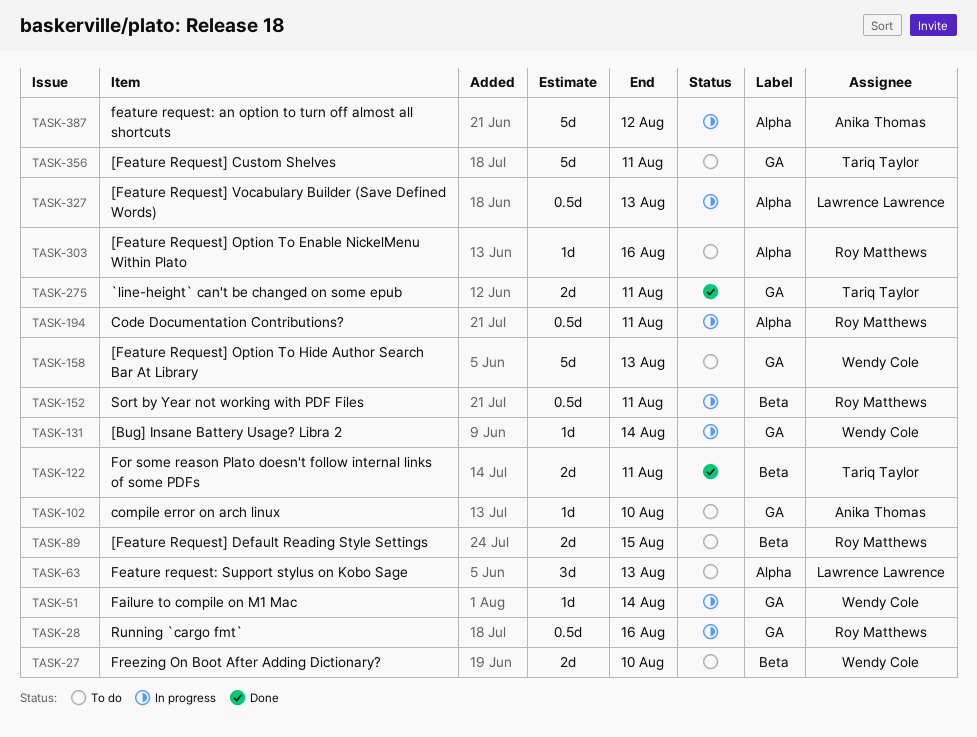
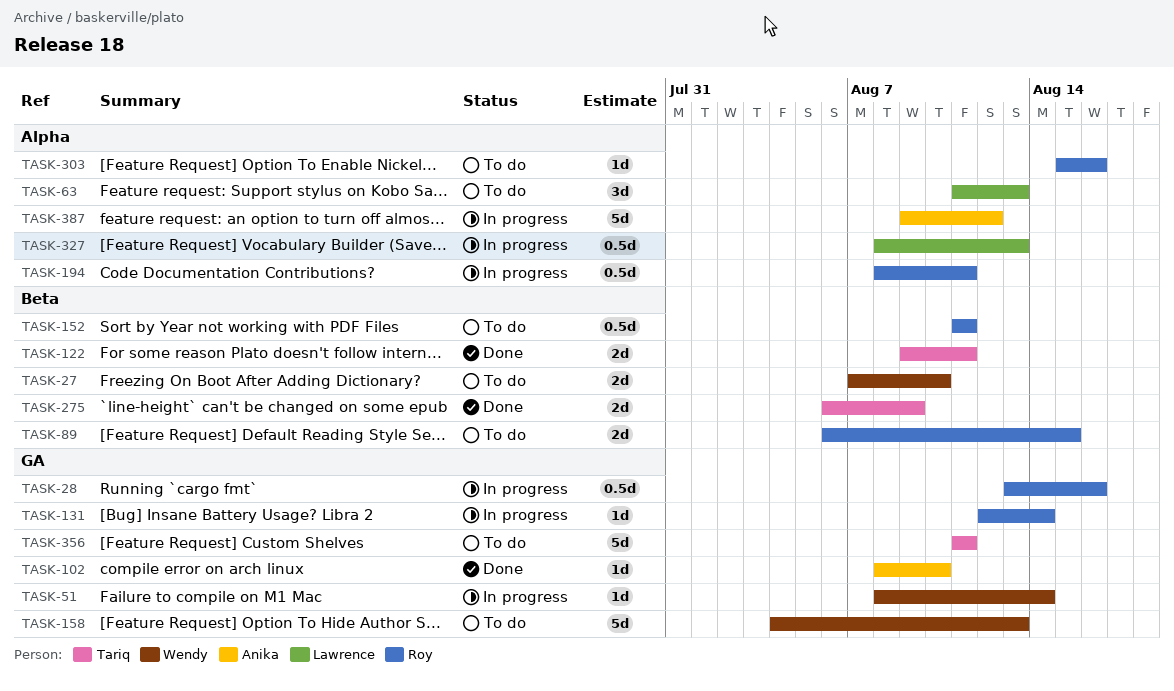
TASK-102, status: To do -> Done
TASK-131, owner: Wendy Cole -> Roy Matthews
TASK-152, status: In progress -> To do
TASK-275, label: GA -> Beta
TASK-275, due: Aug 11 -> Aug 9

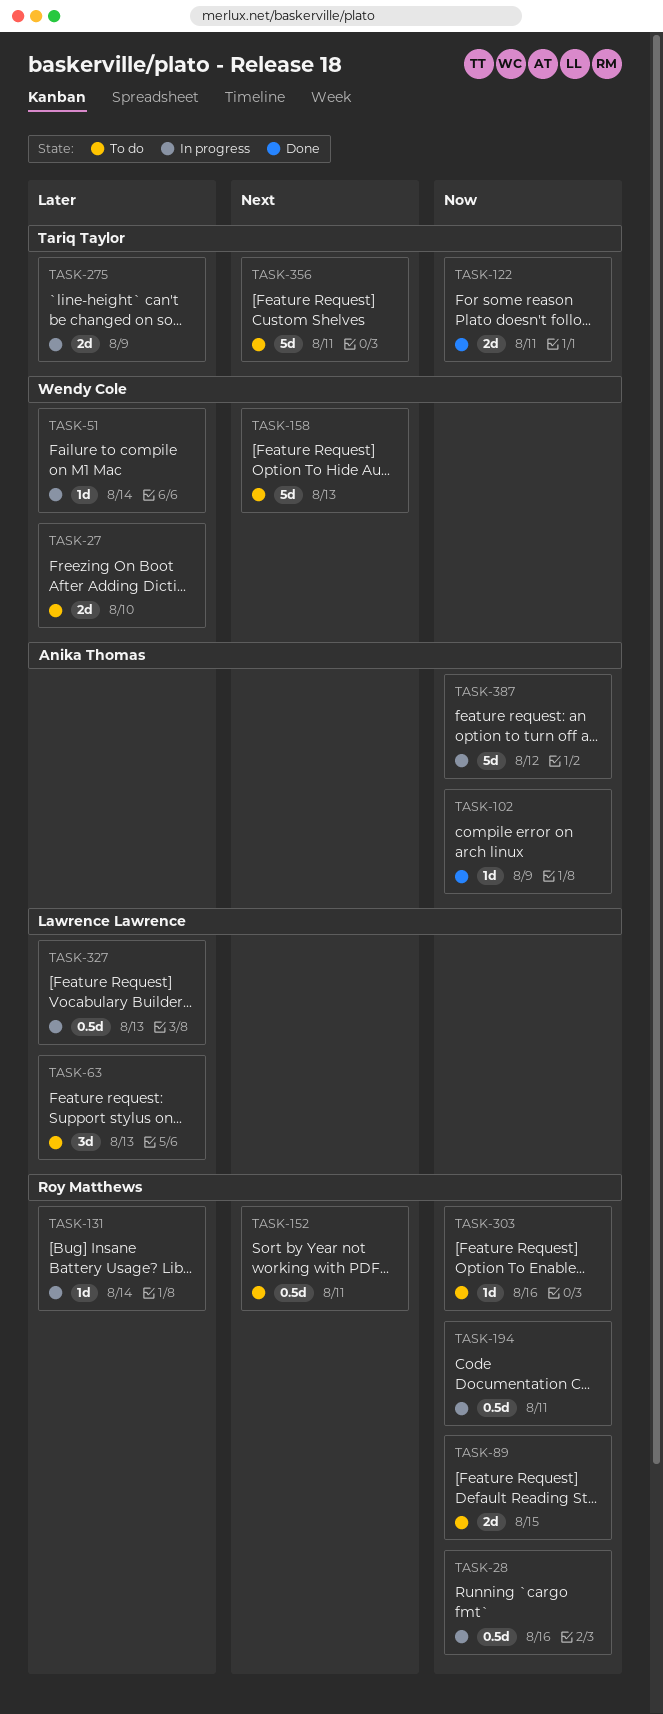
TASK-102, due: Aug 10 -> Aug 9
TASK-275, status: Done -> In progress

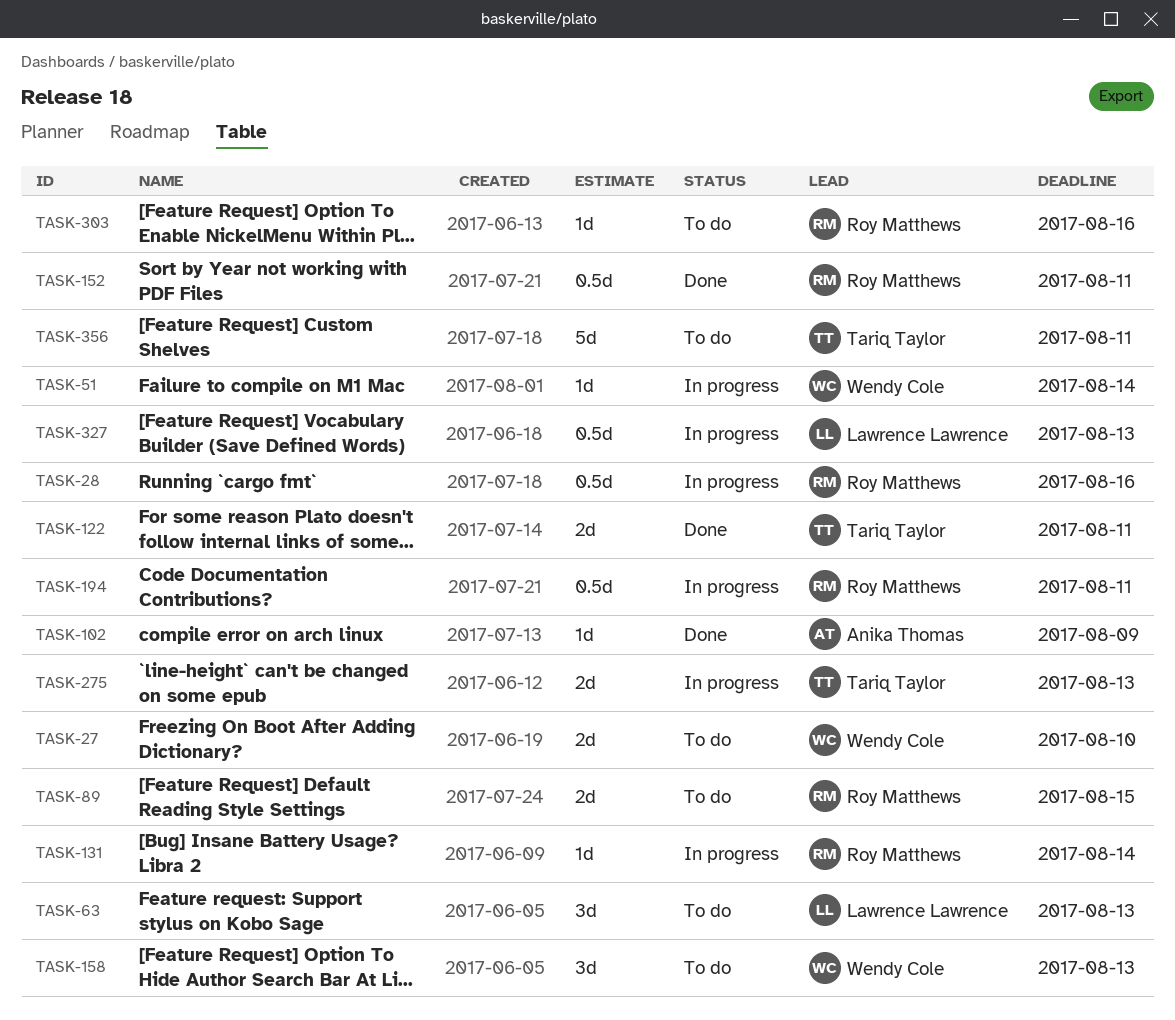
TASK-152, status: To do -> Done
TASK-158, estimate: 5d -> 3d
TASK-275, due: Aug 9 -> Aug 13
TASK-387: present -> none

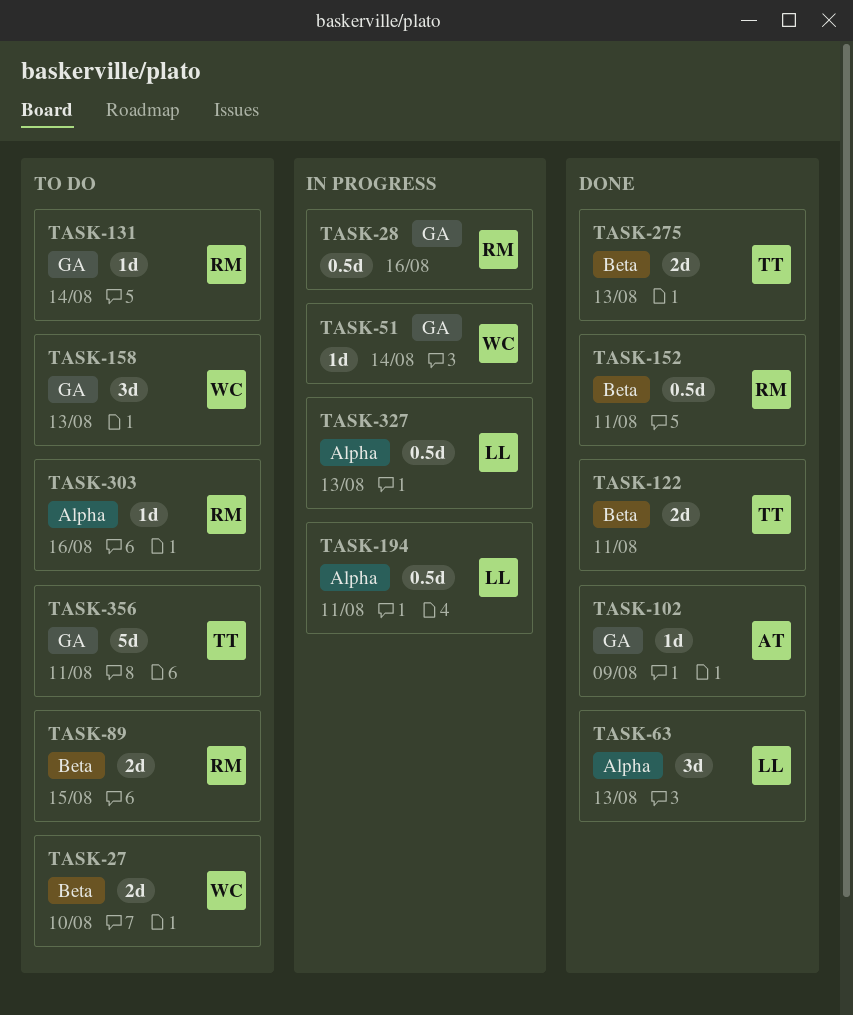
TASK-63, status: To do -> Done
TASK-131, status: In progress -> To do
TASK-194, owner: Roy Matthews -> Lawrence Lawrence
TASK-275, status: In progress -> Done

